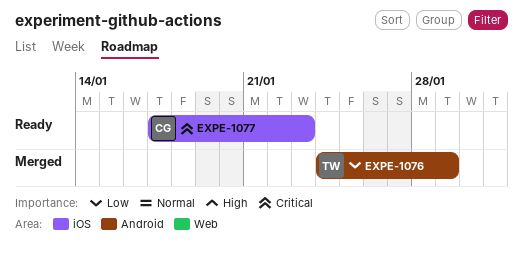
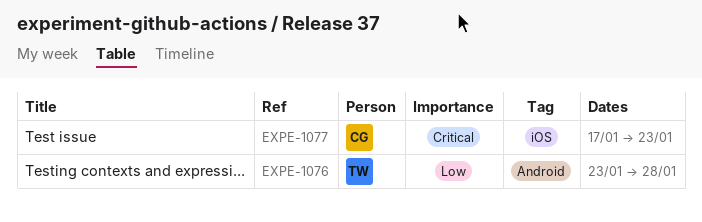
EXPE-1076, start: Jan 24 -> Jan 23
EXPE-1076, due: Jan 29 -> Jan 28

